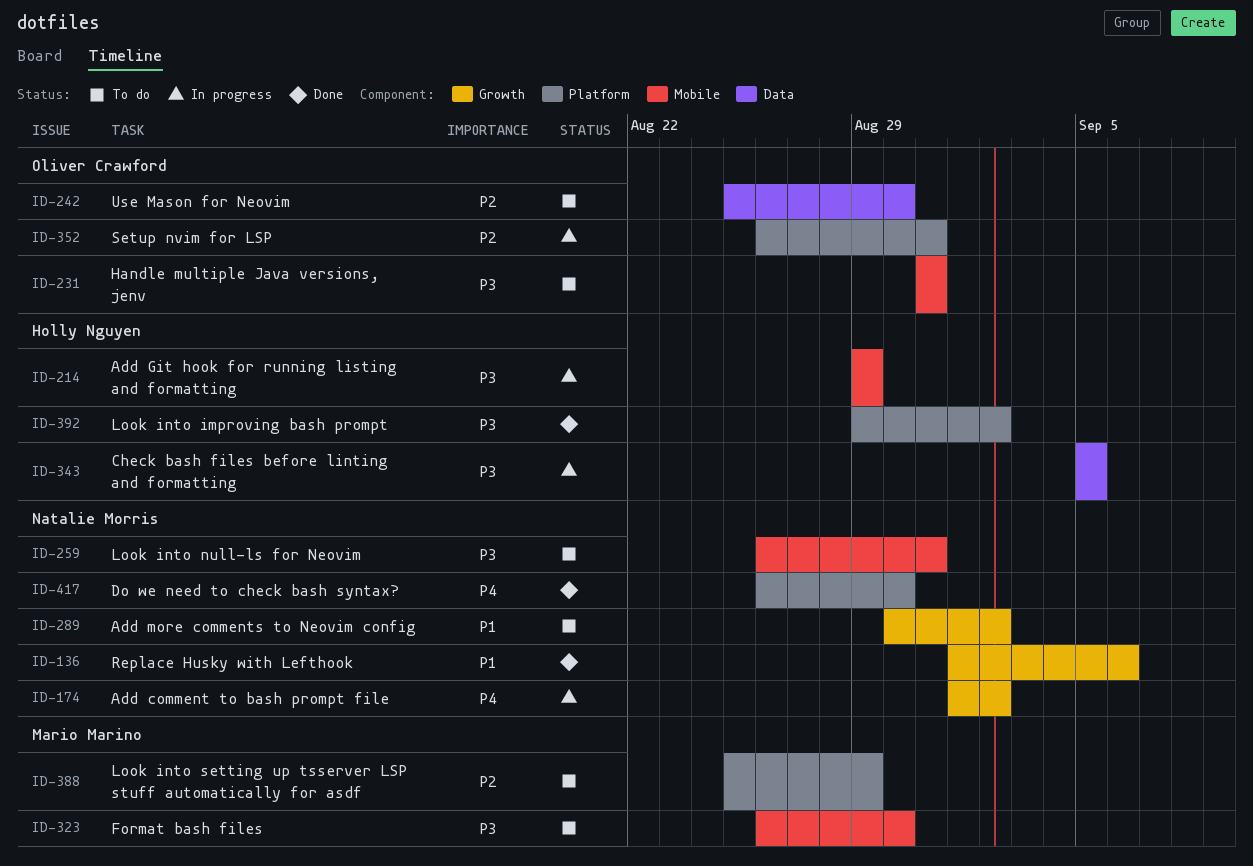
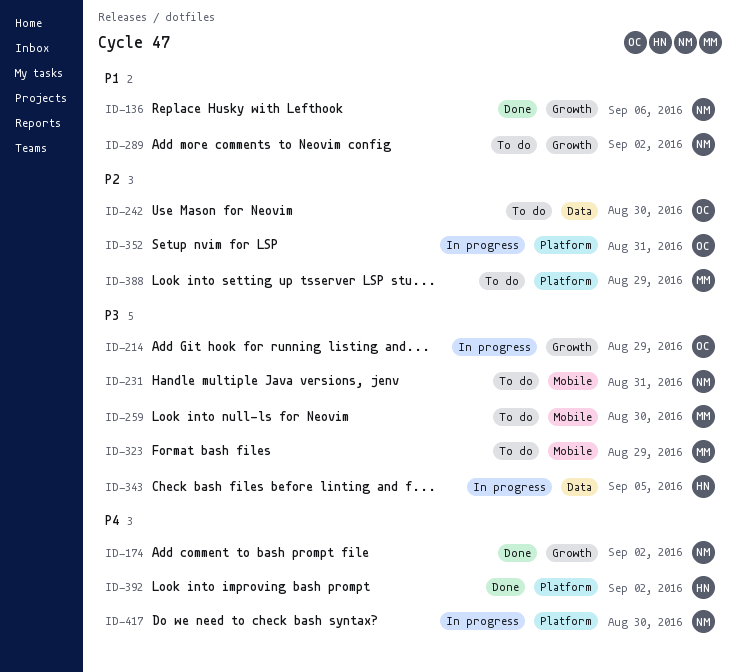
ID-174, status: In progress -> Done
ID-214, owner: Holly Nguyen -> Oliver Crawford
ID-214, label: Mobile -> Growth
ID-231, owner: Oliver Crawford -> Natalie Morris
ID-259, owner: Natalie Morris -> Mario Marino
ID-259, due: Aug 31 -> Aug 30
ID-323, due: Aug 30 -> Aug 29
ID-392, priority: P3 -> P4
ID-417, status: Done -> In progress

